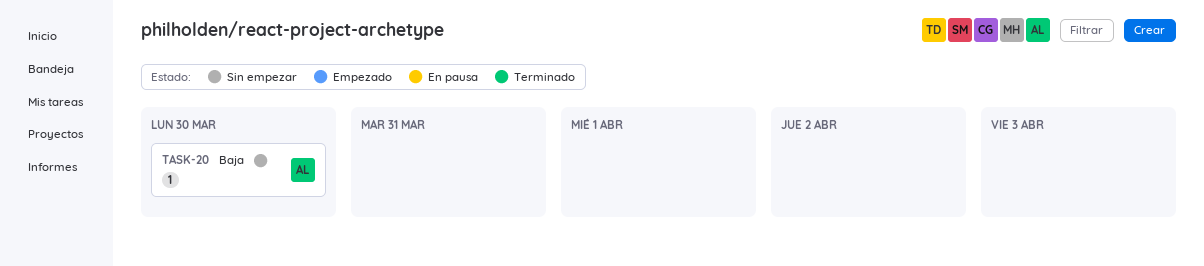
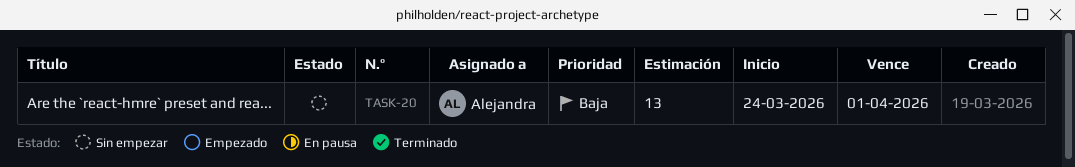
TASK-20, estimate: 1 -> 13
TASK-20, due: Mar 30 -> Apr 1

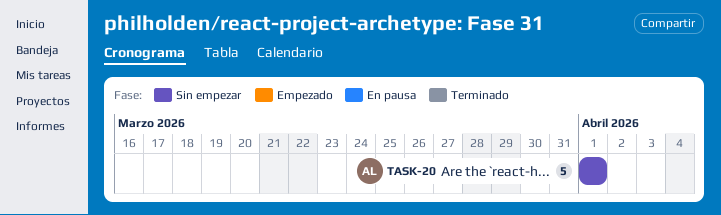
TASK-20, estimate: 13 -> 5
TASK-20, start: Mar 24 -> Apr 1

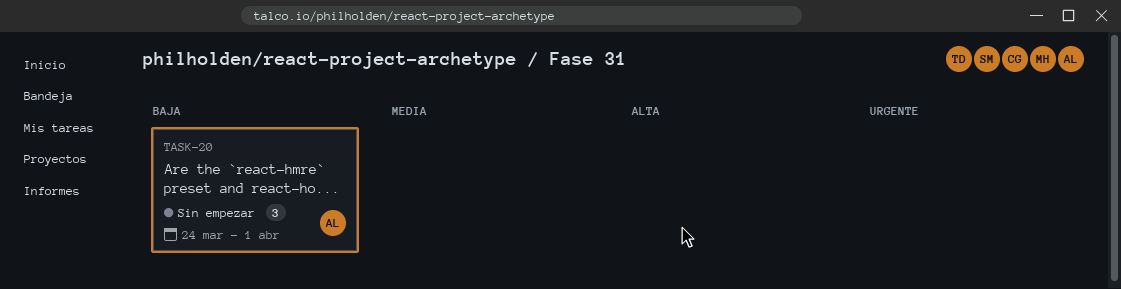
TASK-20, estimate: 5 -> 3
TASK-20, start: Apr 1 -> Mar 24

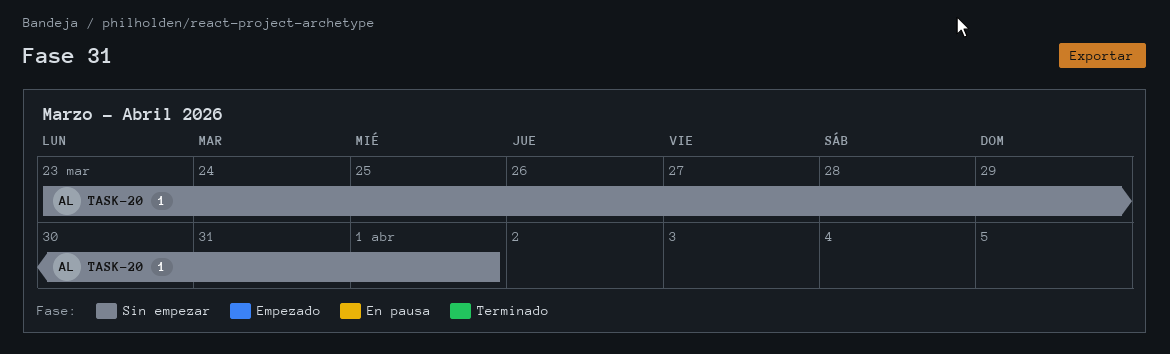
TASK-20, estimate: 3 -> 1
TASK-20, start: Mar 24 -> Mar 23

